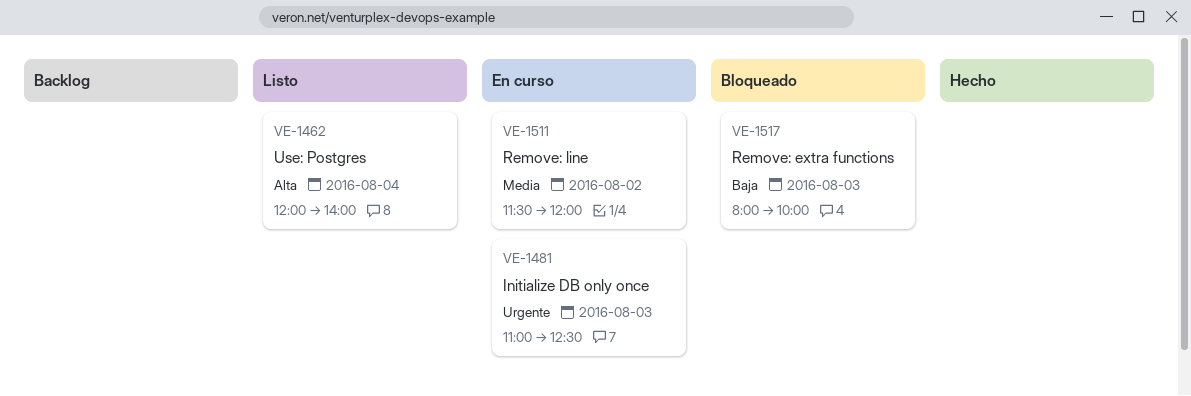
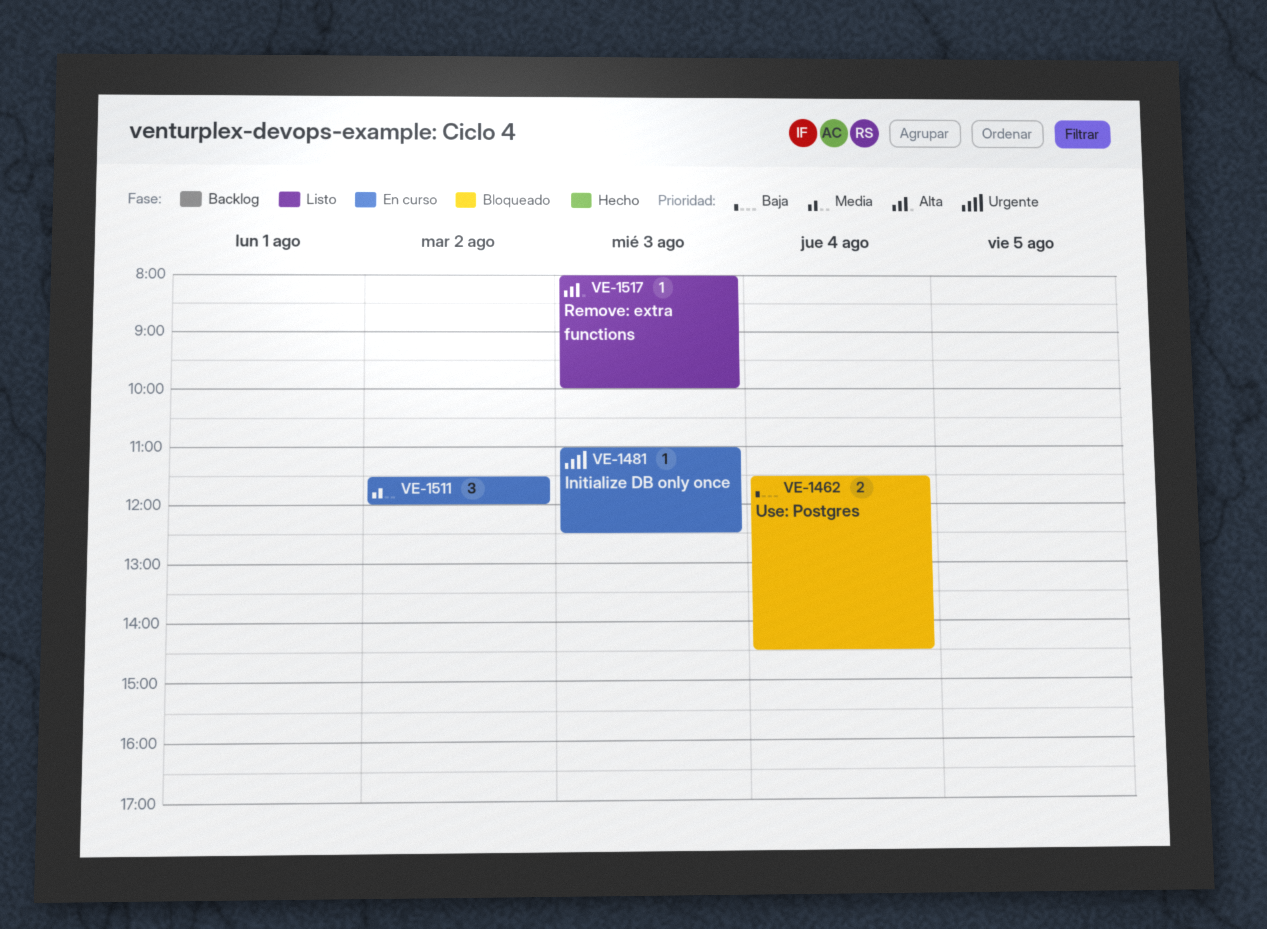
VE-1462, status: Listo -> Bloqueado
VE-1462, priority: Alta -> Baja
VE-1462, begins: 12:00 -> 11:30
VE-1462, ends: 14:00 -> 14:30
VE-1517, status: Bloqueado -> Listo
VE-1517, priority: Baja -> Alta

